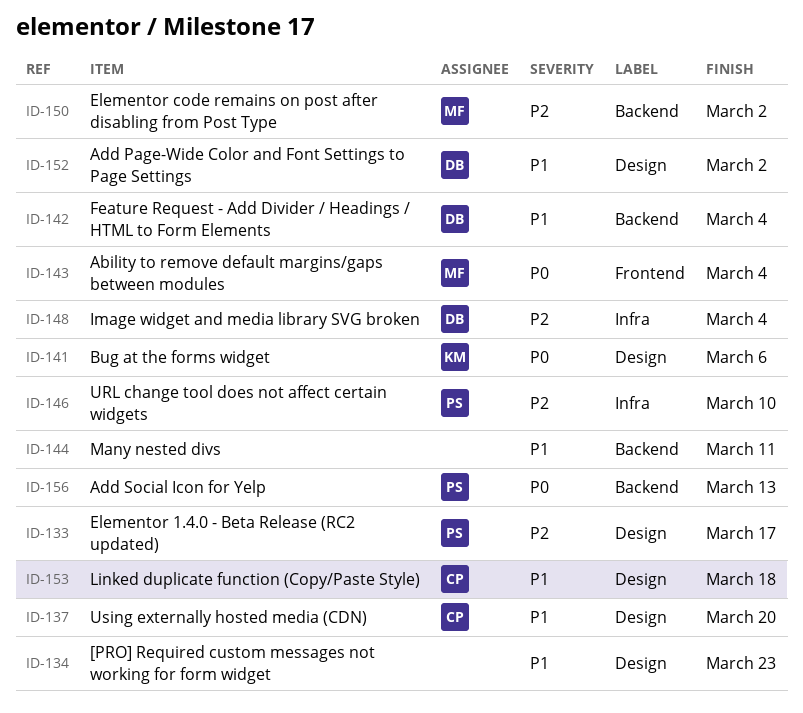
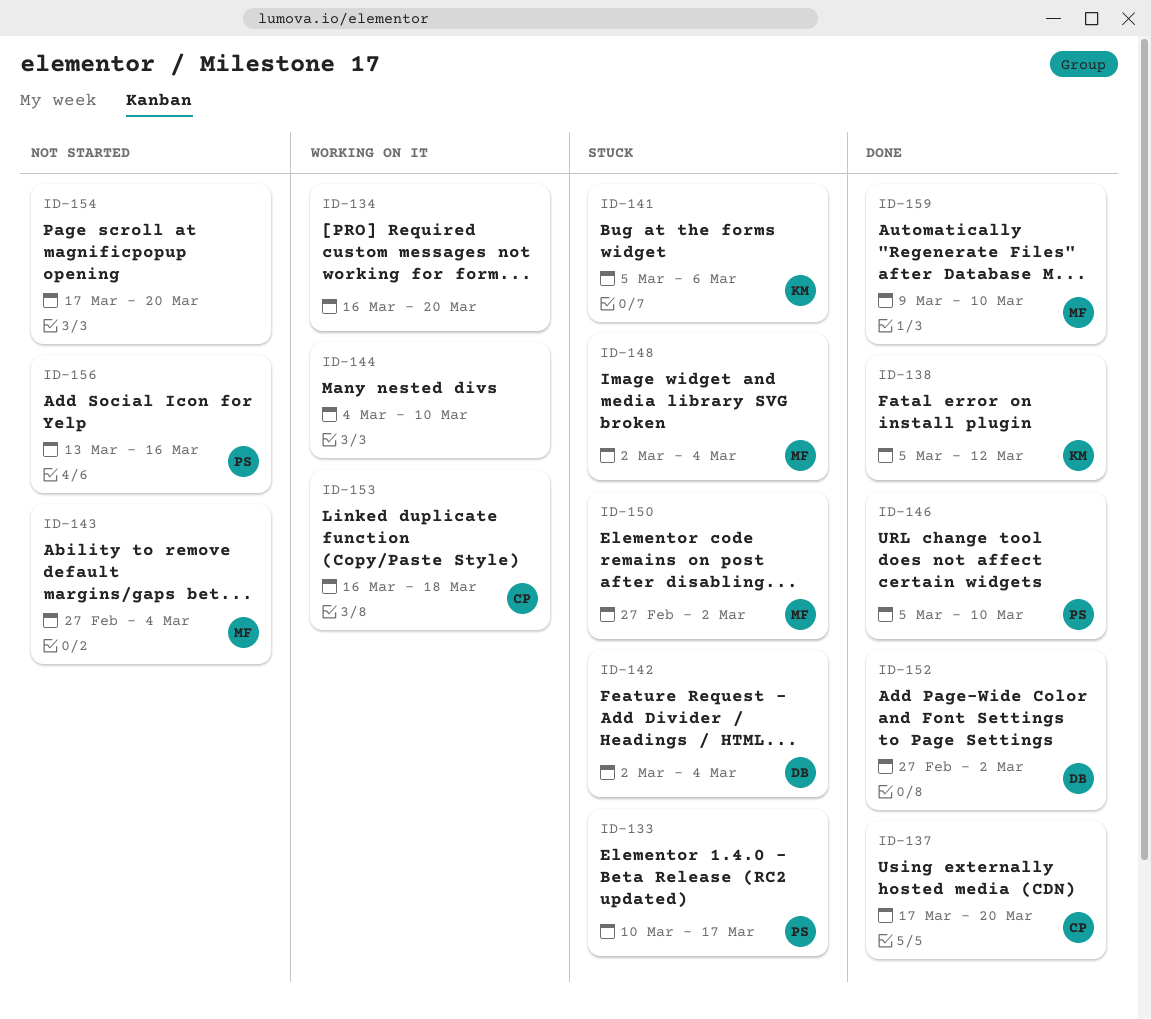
ID-134, due: Mar 23 -> Mar 20
ID-138: none -> present
ID-144, due: Mar 11 -> Mar 10
ID-148, owner: DB -> MF
ID-154: none -> present
ID-156, due: Mar 13 -> Mar 16
ID-159: none -> present

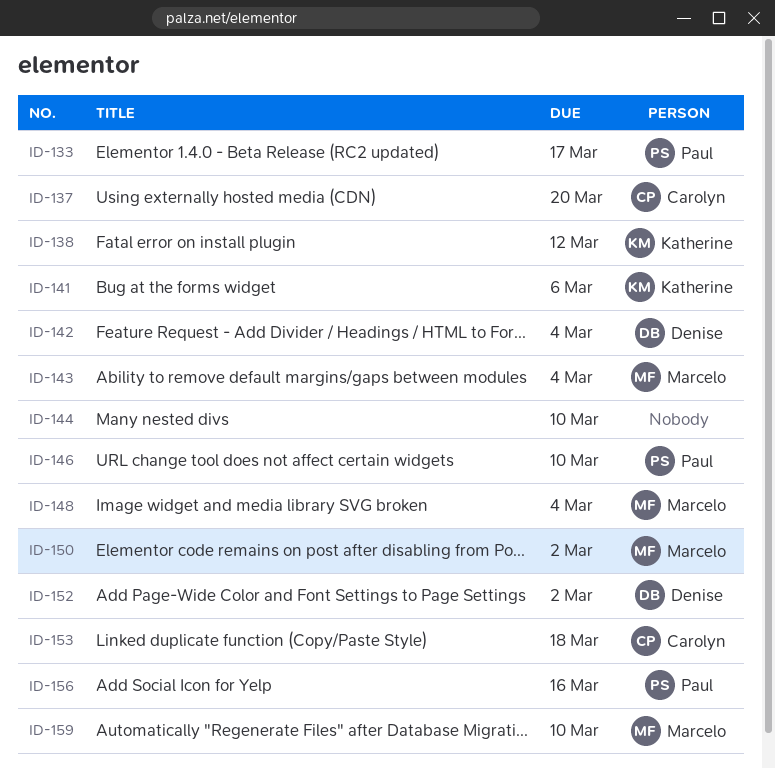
ID-134: present -> none
ID-154: present -> none

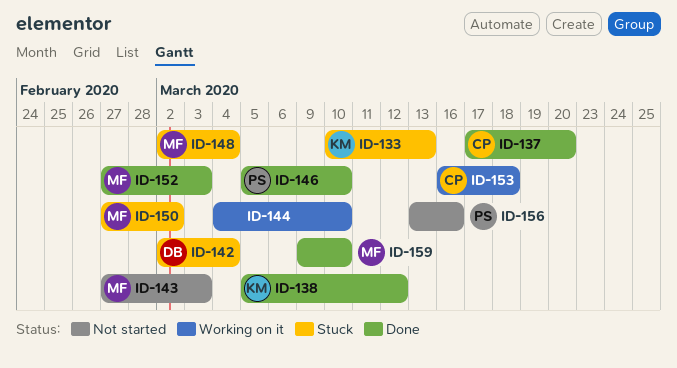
ID-133, owner: Paul -> Katherine
ID-133, due: Mar 17 -> Mar 13
ID-141: present -> none
ID-143, due: Mar 4 -> Mar 3
ID-152, owner: Denise -> Marcelo
ID-152, due: Mar 2 -> Mar 3

